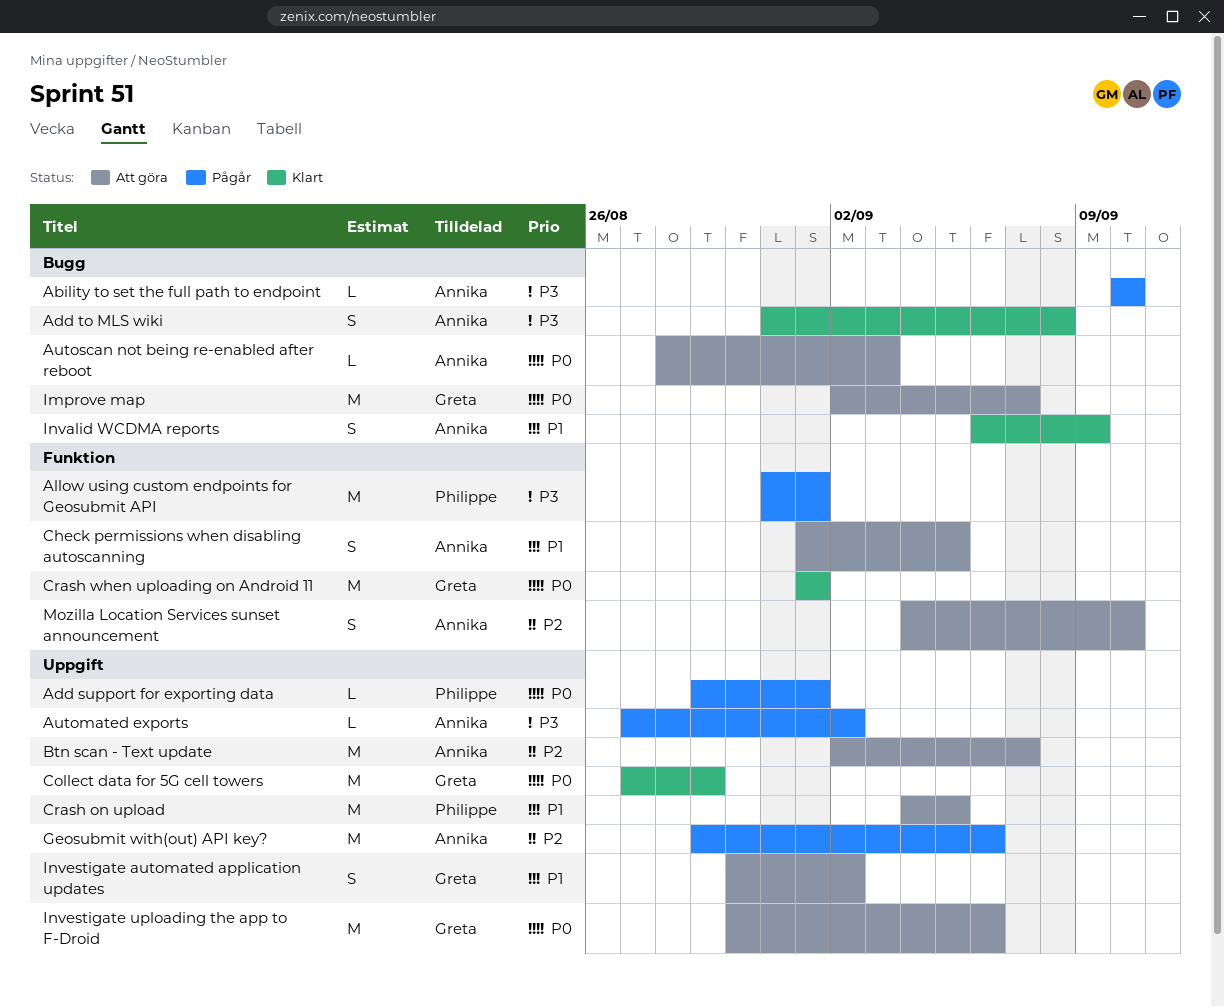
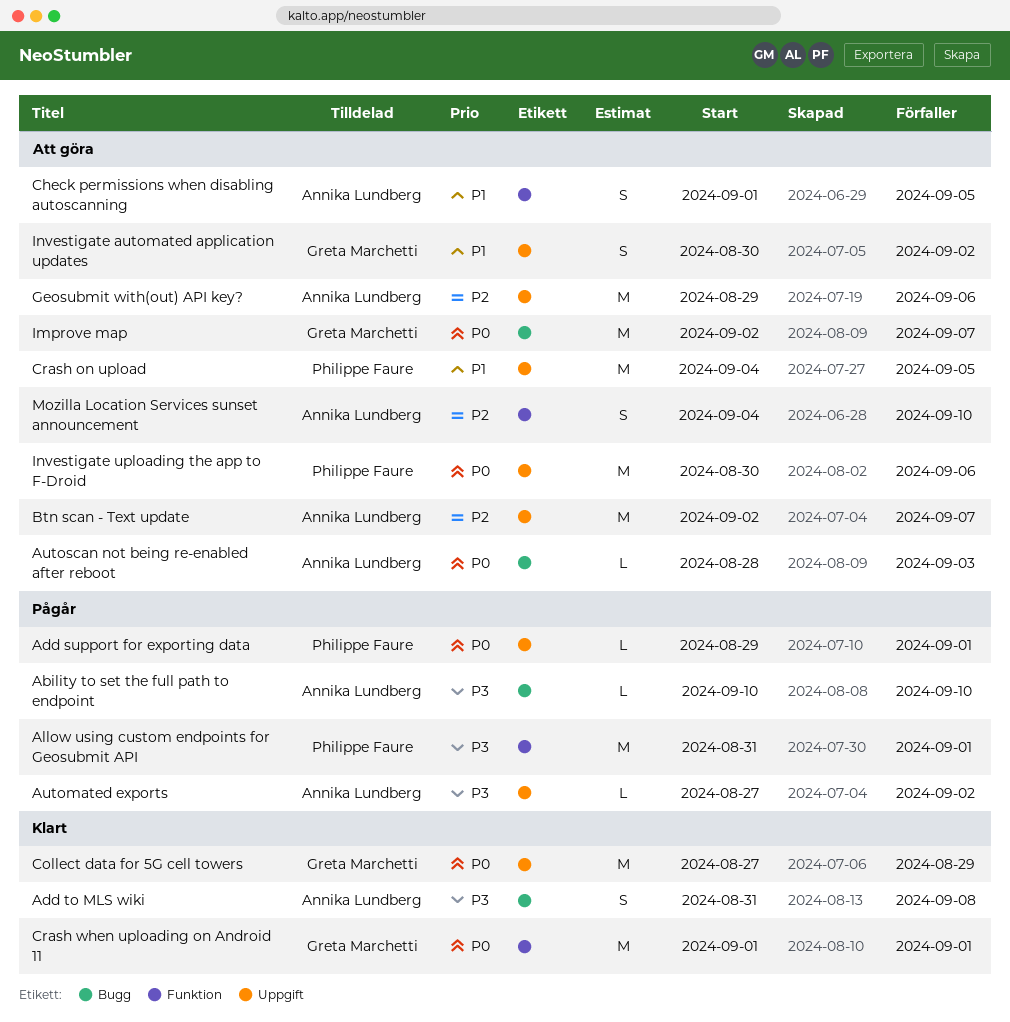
Geosubmit with(out) API key?, status: Pågår -> Att göra
Invalid WCDMA reports: present -> none
Investigate uploading the app to F-Droid, owner: Greta Marchetti -> Philippe Faure

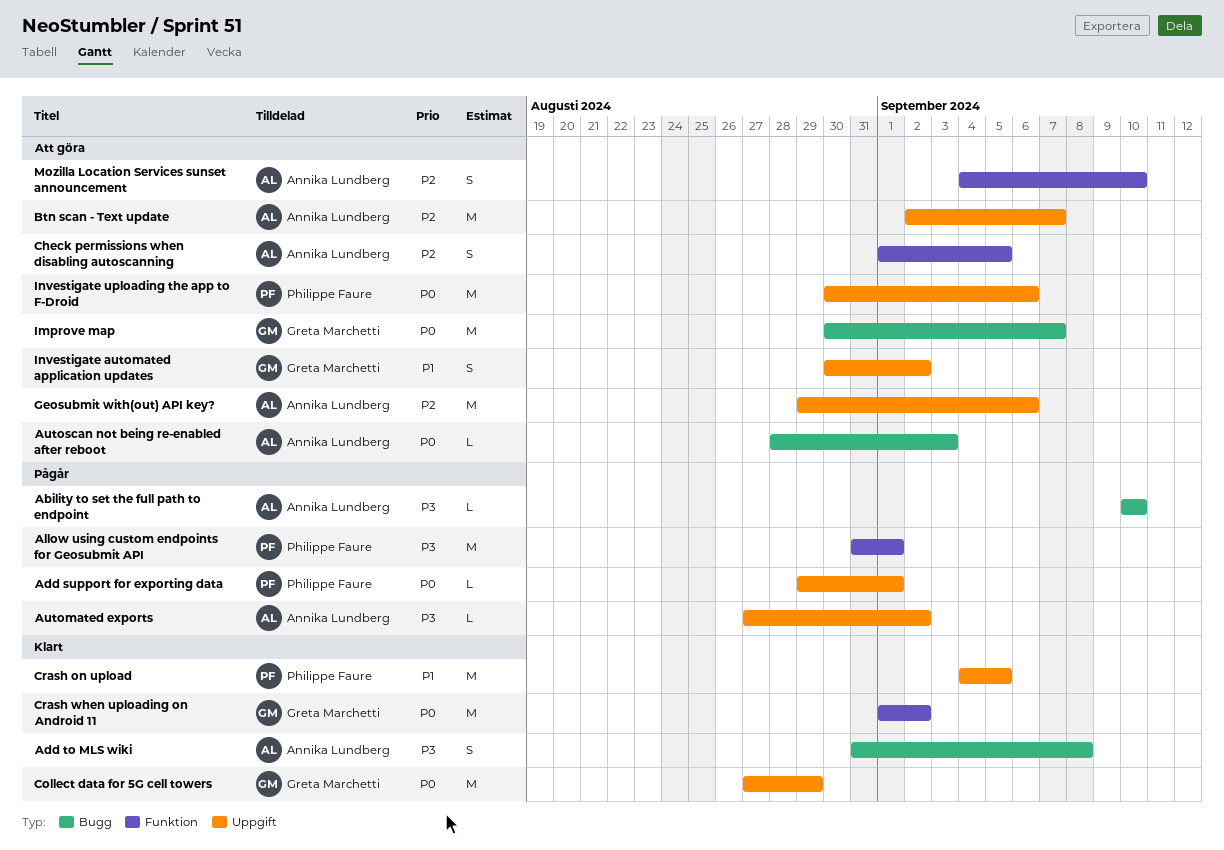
Check permissions when disabling autoscanning, priority: P1 -> P2
Crash on upload, status: Att göra -> Klart
Crash when uploading on Android 11, due: Sep 1 -> Sep 2
Improve map, start: Sep 2 -> Aug 30

